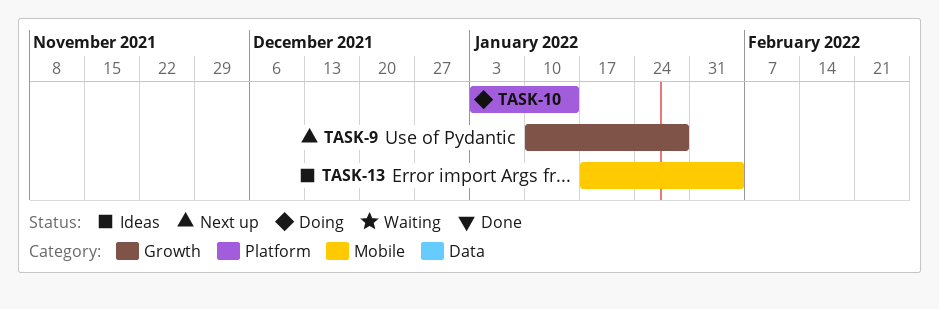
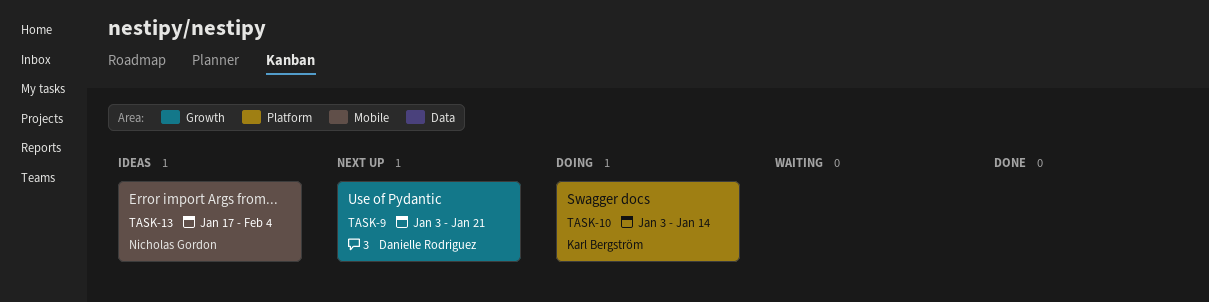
TASK-9, start: Jan 10 -> Jan 3
TASK-9, due: Jan 28 -> Jan 21

